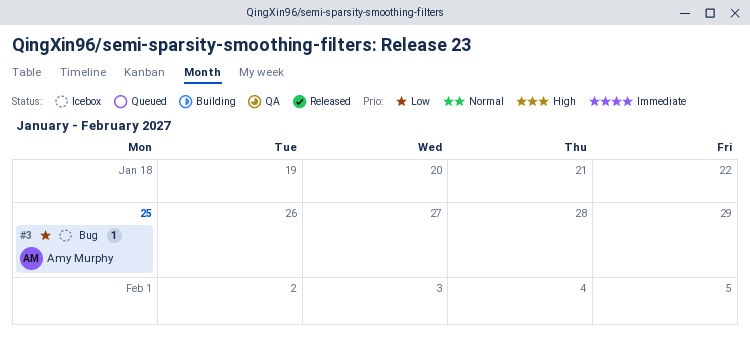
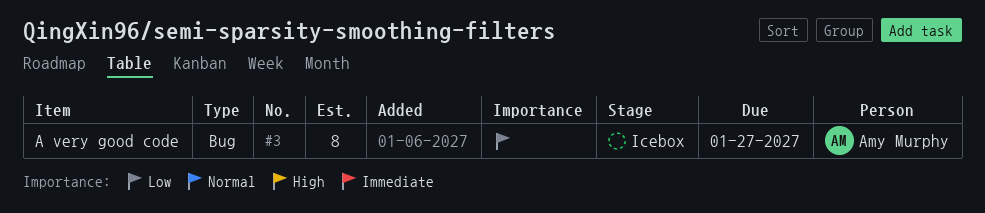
#3, estimate: 1 -> 8
#3, due: Jan 25 -> Jan 27

